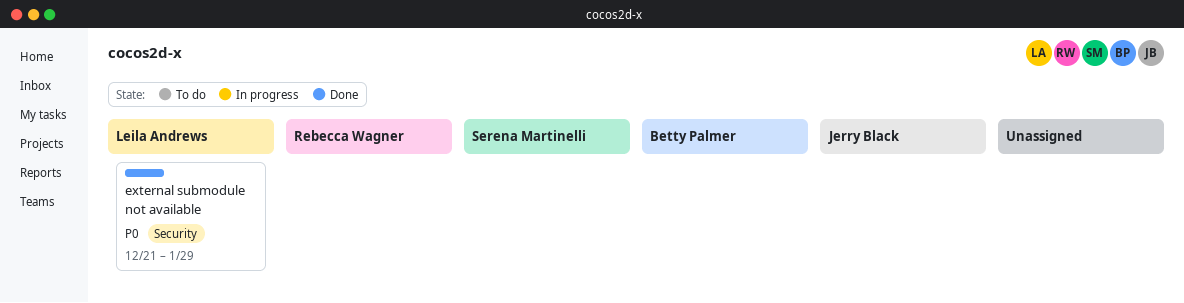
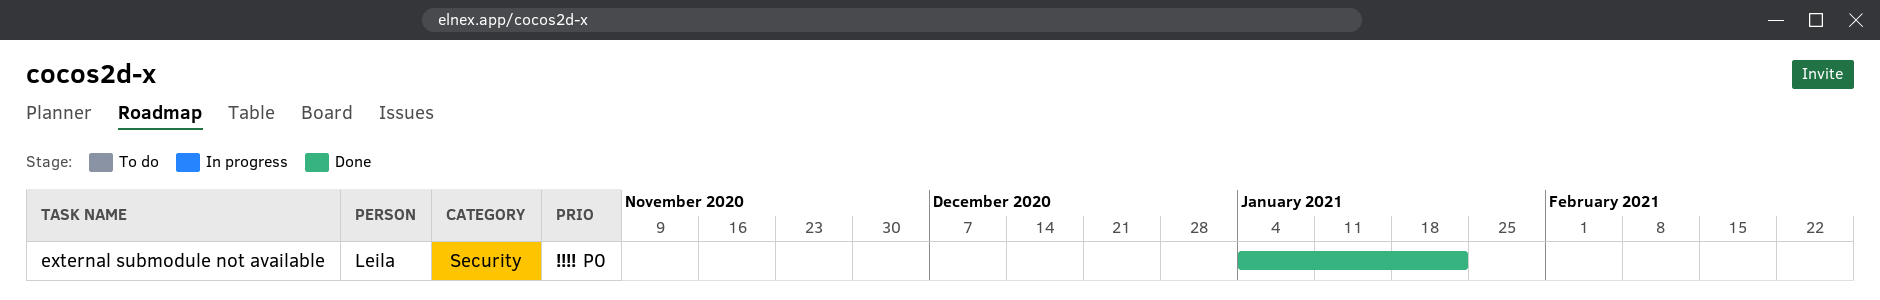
external submodule not available, start: Dec 21 -> Jan 4
external submodule not available, due: Jan 29 -> Jan 22

